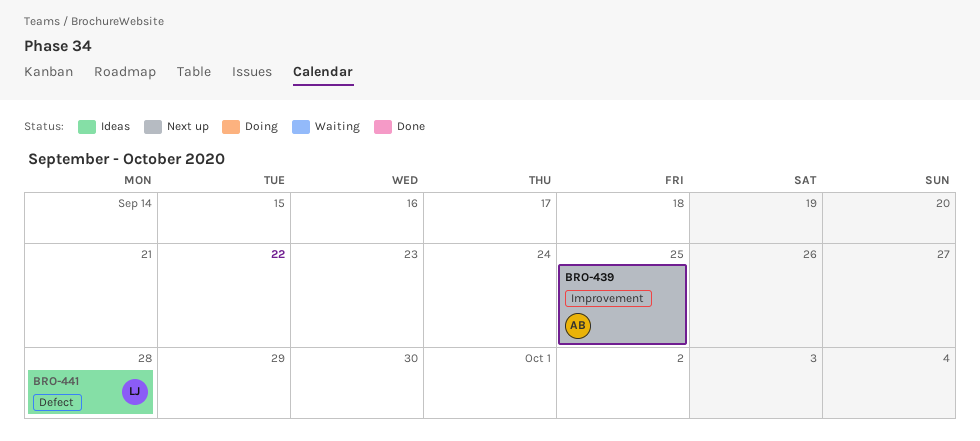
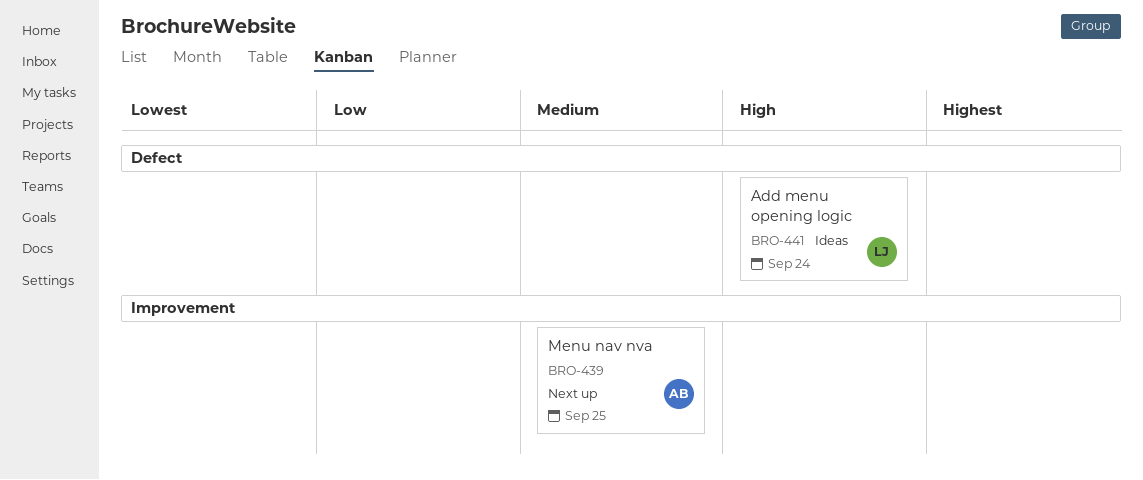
BRO-441, due: Sep 28 -> Sep 24

